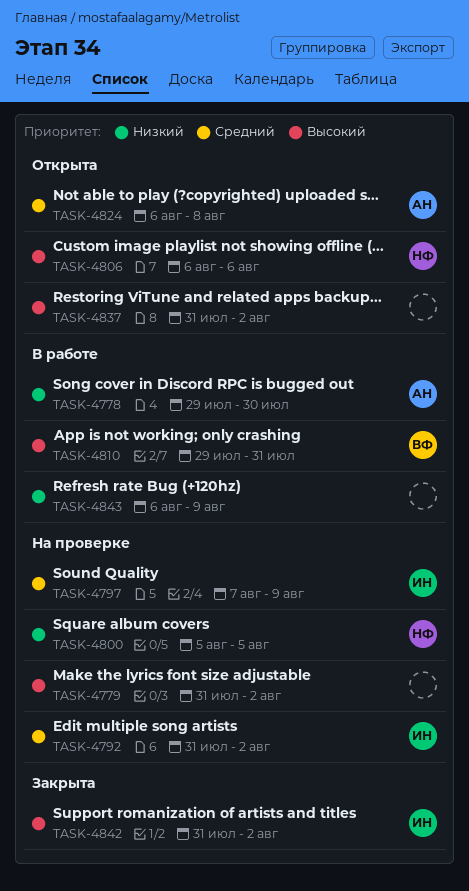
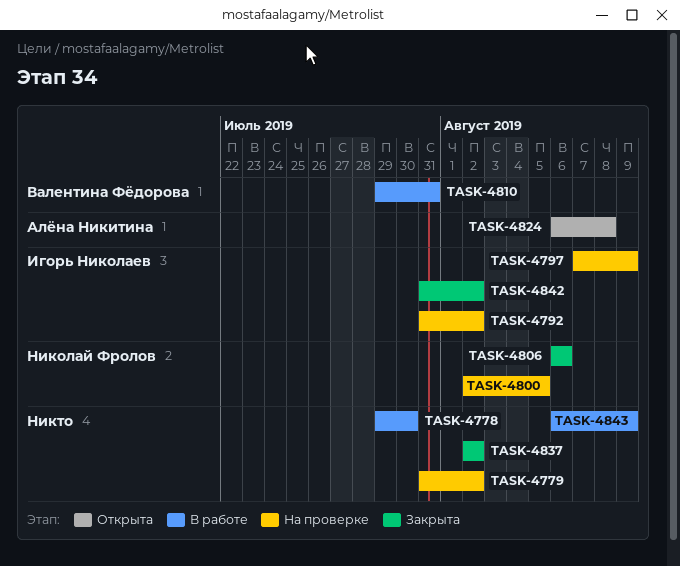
TASK-4778, owner: Алёна Никитина -> none
TASK-4800, start: Aug 5 -> Aug 2
TASK-4806, status: Открыта -> Закрыта
TASK-4837, status: Открыта -> Закрыта
TASK-4837, start: Jul 31 -> Aug 2

